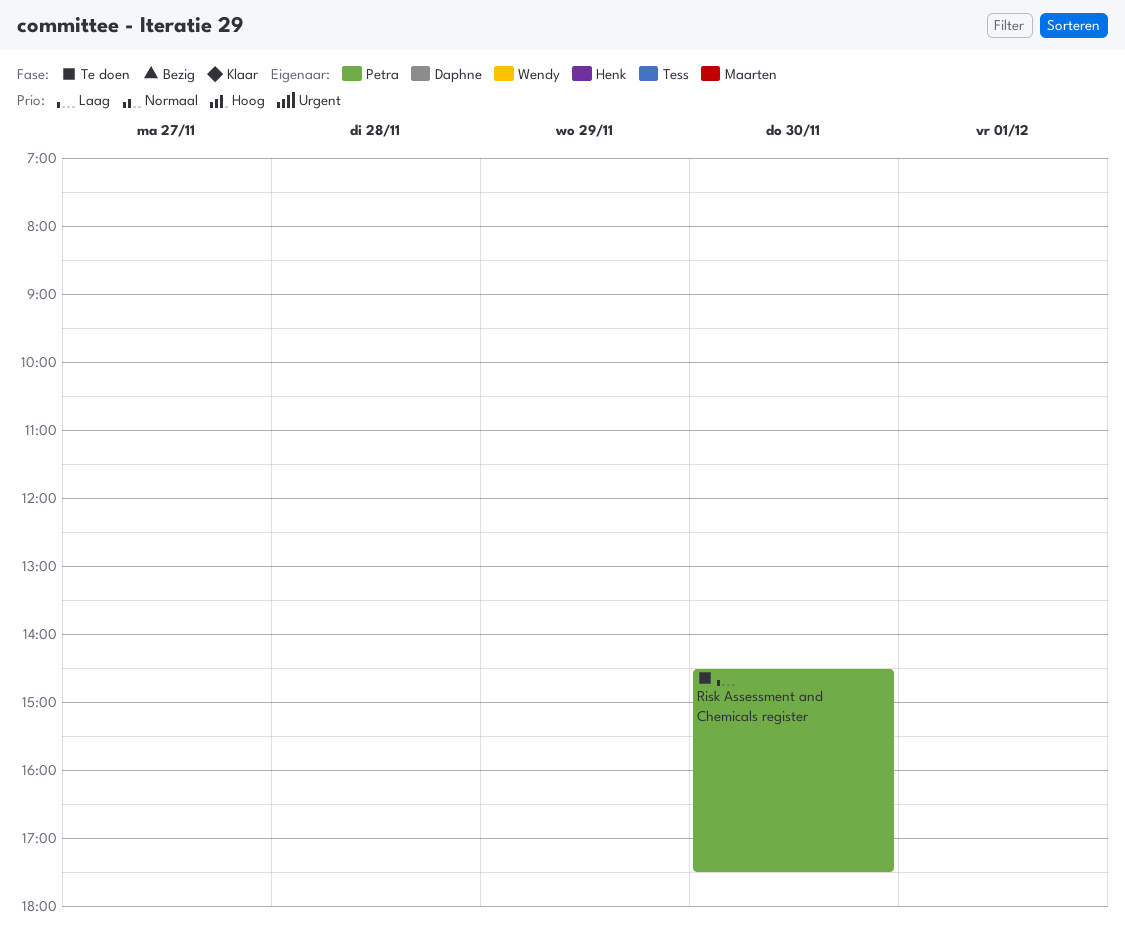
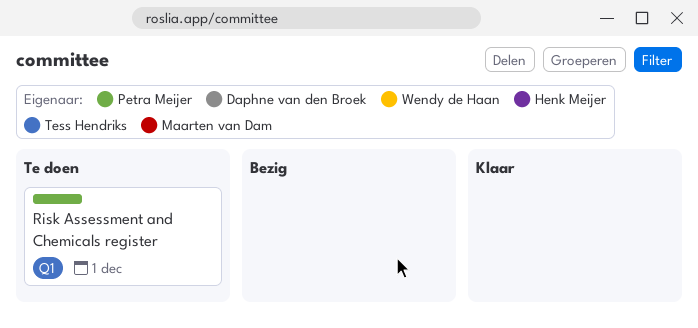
Risk Assessment and Chemicals register, day: Nov 30 -> Dec 1

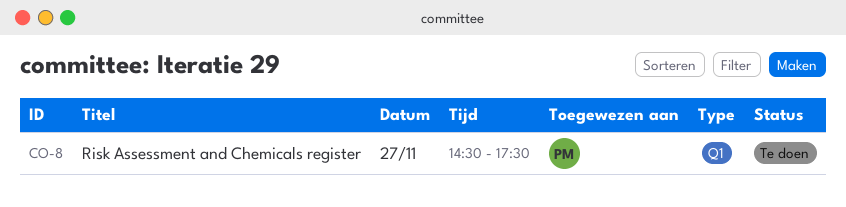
Risk Assessment and Chemicals register, day: Dec 1 -> Nov 27

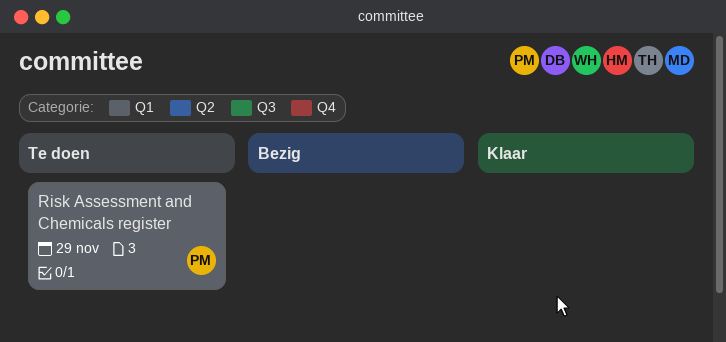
Risk Assessment and Chemicals register, day: Nov 27 -> Nov 29

